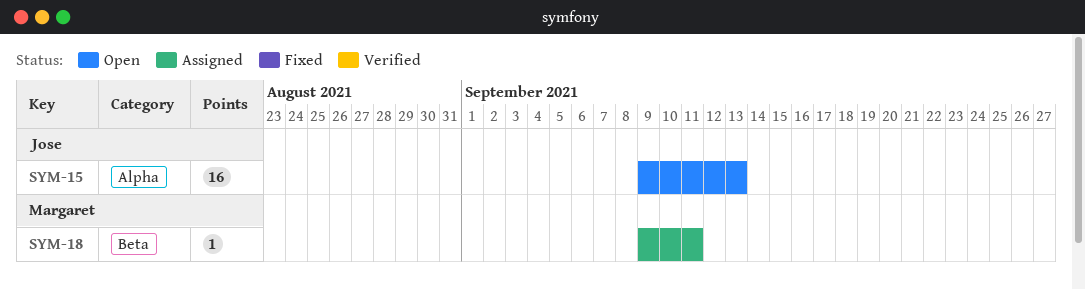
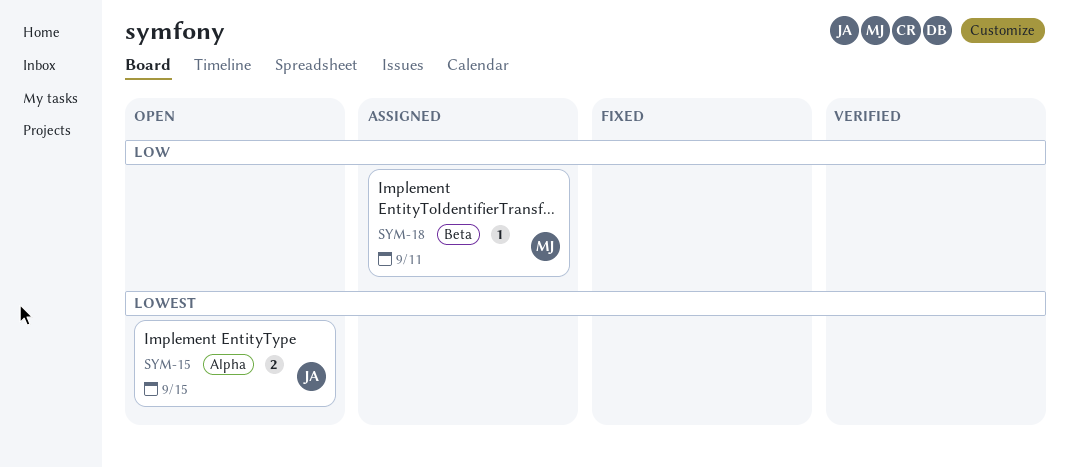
SYM-15, estimate: 16 -> 2
SYM-15, due: Sep 13 -> Sep 15

